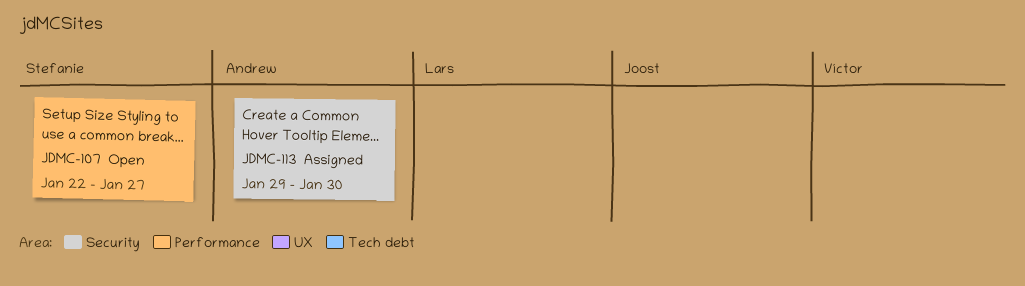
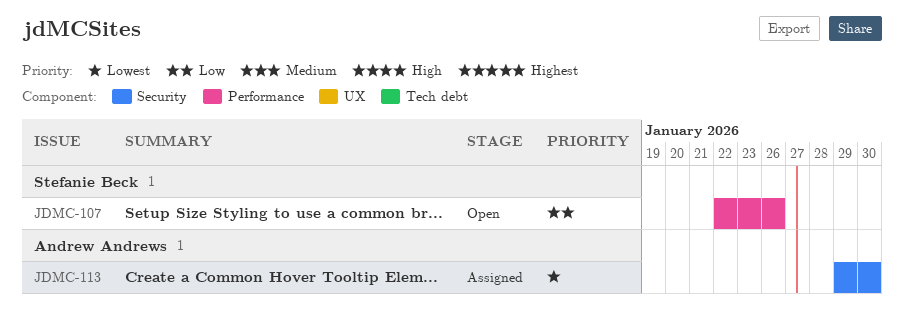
JDMC-107, due: Jan 27 -> Jan 26

